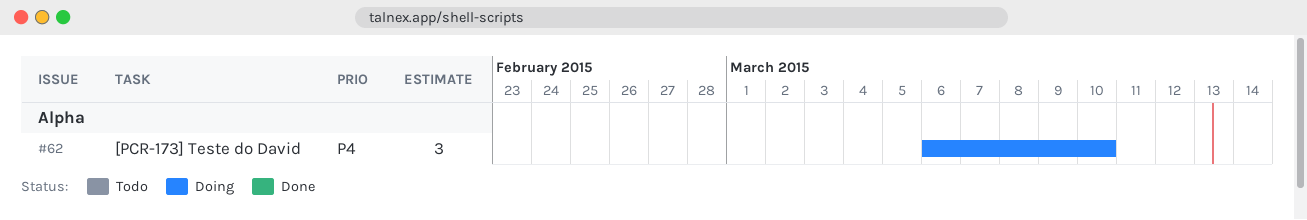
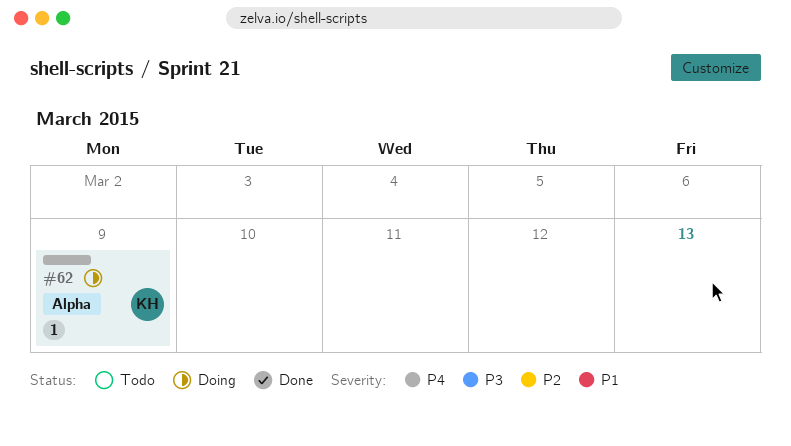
#62, estimate: 3 -> 1
#62, due: Mar 10 -> Mar 9

